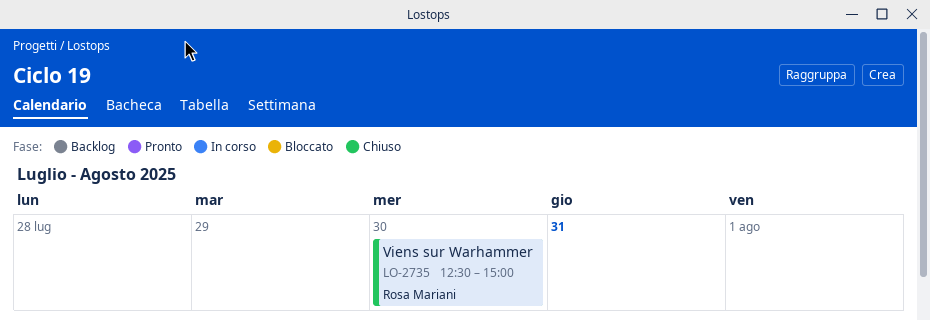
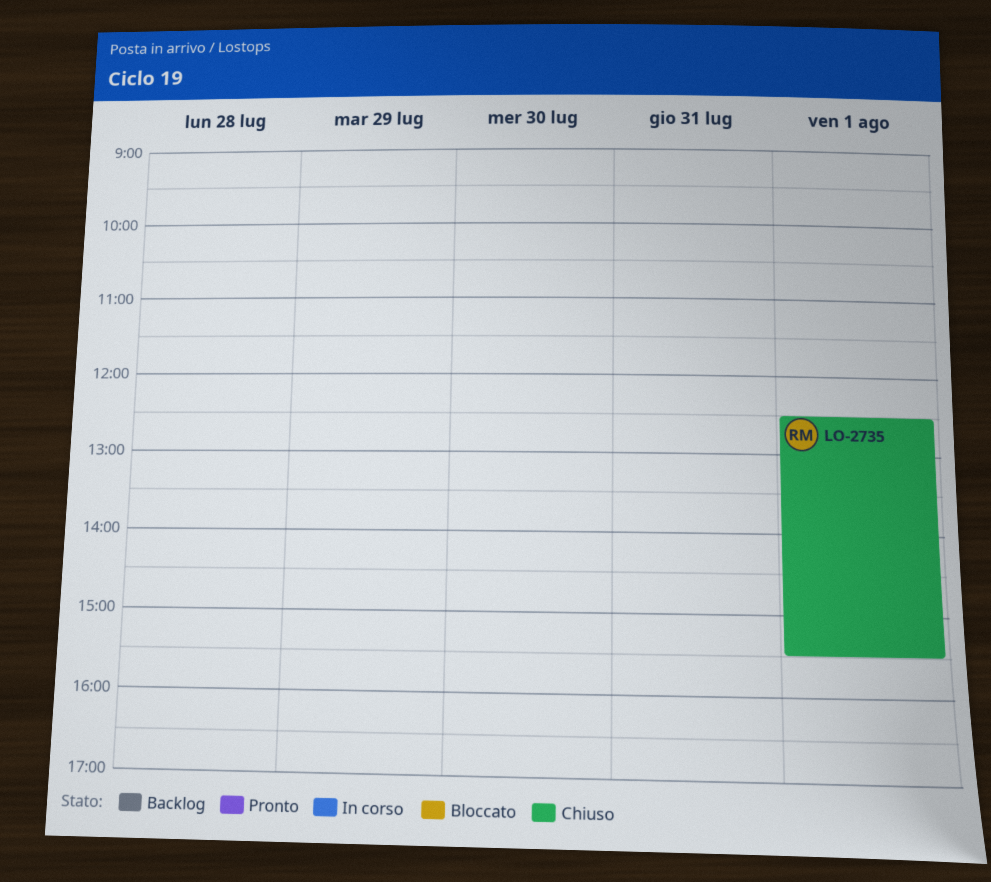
LO-2735, day: Jul 30 -> Aug 1
LO-2735, ends: 15:00 -> 15:30

